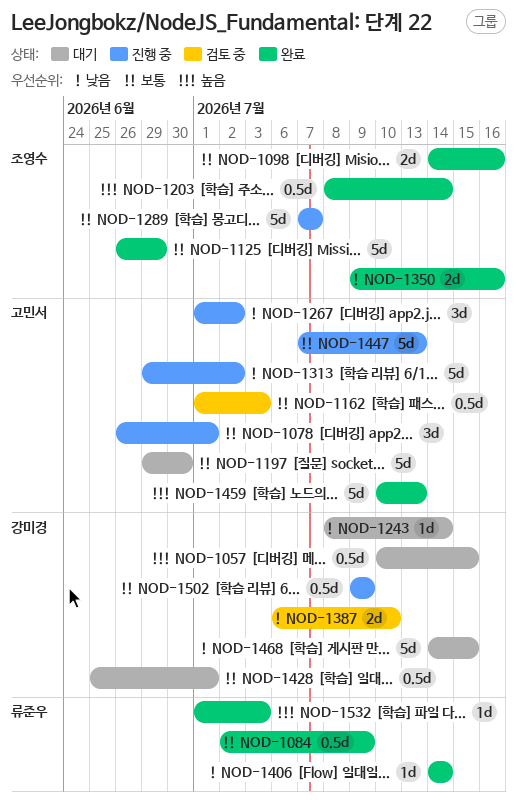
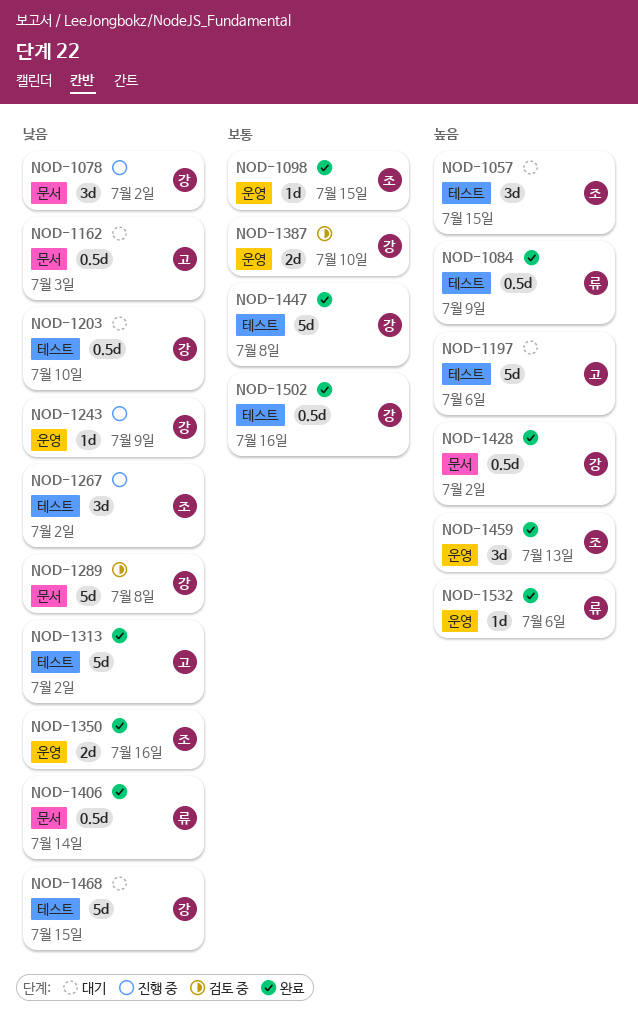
NOD-1057, owner: 강미경 -> 조영수
NOD-1057, estimate: 0.5d -> 3d
NOD-1078, owner: 고민서 -> 강미경
NOD-1078, priority: 보통 -> 낮음
NOD-1078, due: Jul 1 -> Jul 2
NOD-1084, priority: 보통 -> 높음
NOD-1098, estimate: 2d -> 1d
NOD-1098, due: Jul 16 -> Jul 15
NOD-1125: present -> none
NOD-1162, status: 검토 중 -> 대기
NOD-1162, priority: 보통 -> 낮음
NOD-1197, priority: 보통 -> 높음
NOD-1197, due: Jun 30 -> Jul 6
NOD-1203, status: 완료 -> 대기
NOD-1203, owner: 조영수 -> 강미경
NOD-1203, priority: 높음 -> 낮음
NOD-1203, due: Jul 14 -> Jul 10
NOD-1243, status: 대기 -> 진행 중
NOD-1243, due: Jul 14 -> Jul 9
NOD-1267, owner: 고민서 -> 조영수
NOD-1289, status: 진행 중 -> 검토 중
NOD-1289, owner: 조영수 -> 강미경
NOD-1289, priority: 보통 -> 낮음
NOD-1289, due: Jul 7 -> Jul 8
NOD-1313, status: 진행 중 -> 완료
NOD-1387, priority: 낮음 -> 보통
NOD-1406, estimate: 1d -> 0.5d
NOD-1428, status: 대기 -> 완료
NOD-1428, priority: 보통 -> 높음
NOD-1428, due: Jul 1 -> Jul 2
NOD-1447, status: 진행 중 -> 완료
NOD-1447, owner: 고민서 -> 강미경
NOD-1447, due: Jul 13 -> Jul 8
NOD-1459, owner: 고민서 -> 조영수
NOD-1459, estimate: 5d -> 3d
NOD-1502, status: 진행 중 -> 완료
NOD-1502, due: Jul 9 -> Jul 16
NOD-1532, due: Jul 3 -> Jul 6

